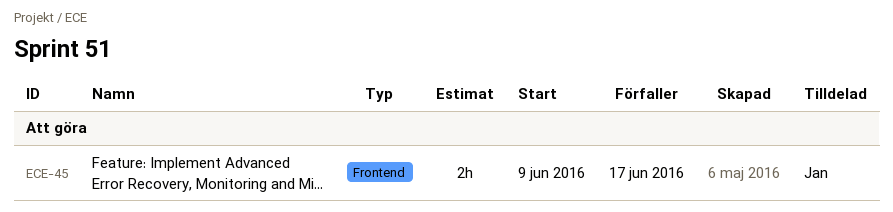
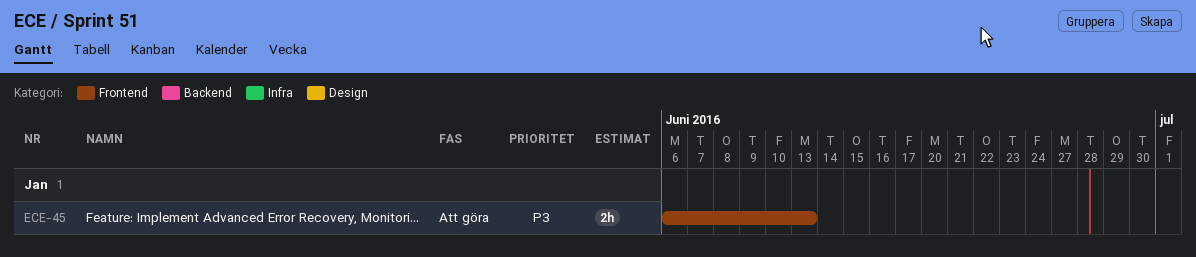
ECE-45, start: Jun 9 -> Jun 6
ECE-45, due: Jun 17 -> Jun 13

